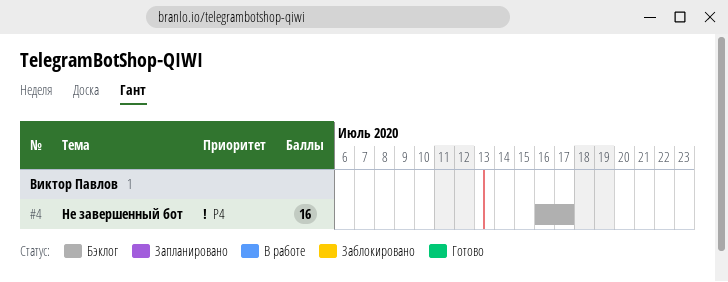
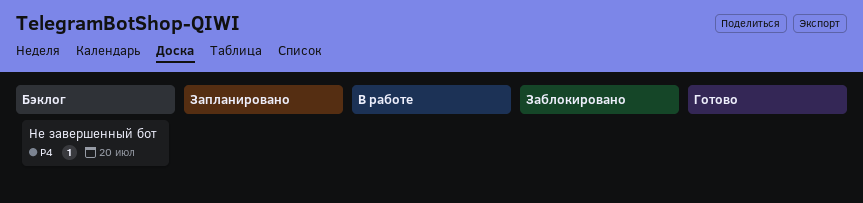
Не завершенный бот, estimate: 16 -> 1
Не завершенный бот, due: Jul 17 -> Jul 20

